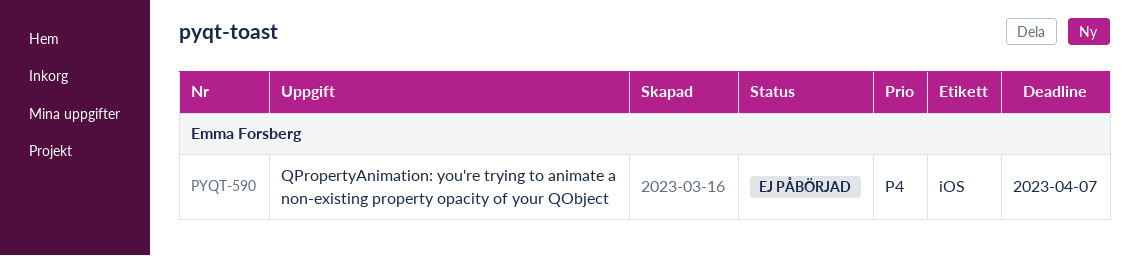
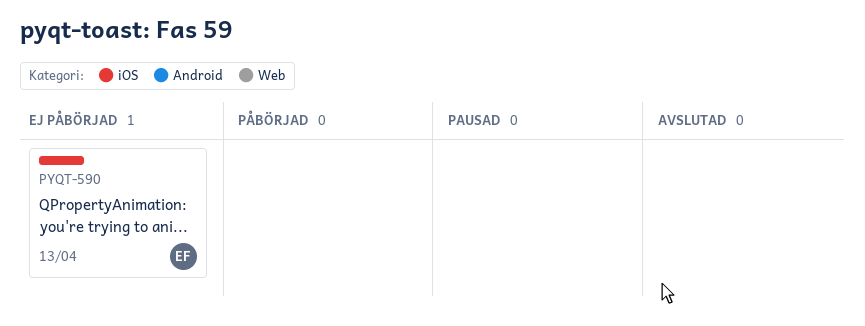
PYQT-590, due: Apr 7 -> Apr 13

